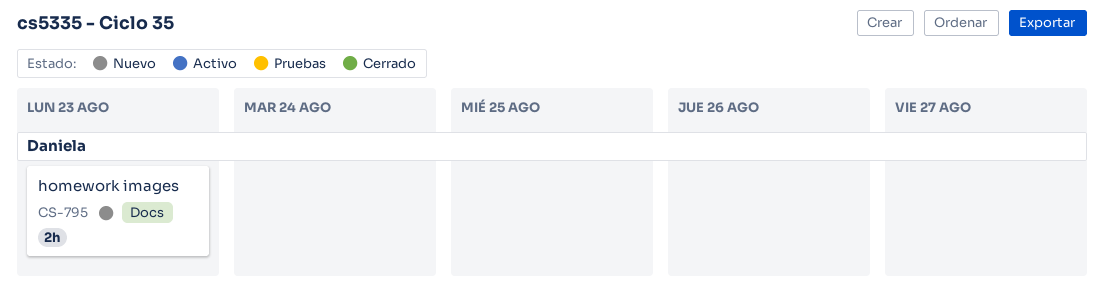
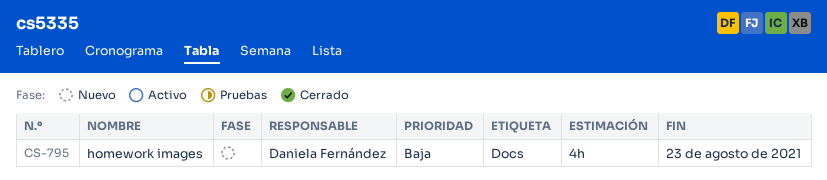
CS-795, estimate: 2h -> 4h

